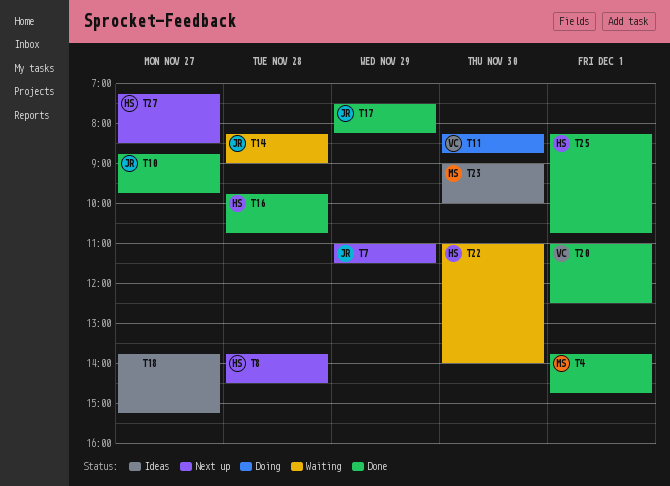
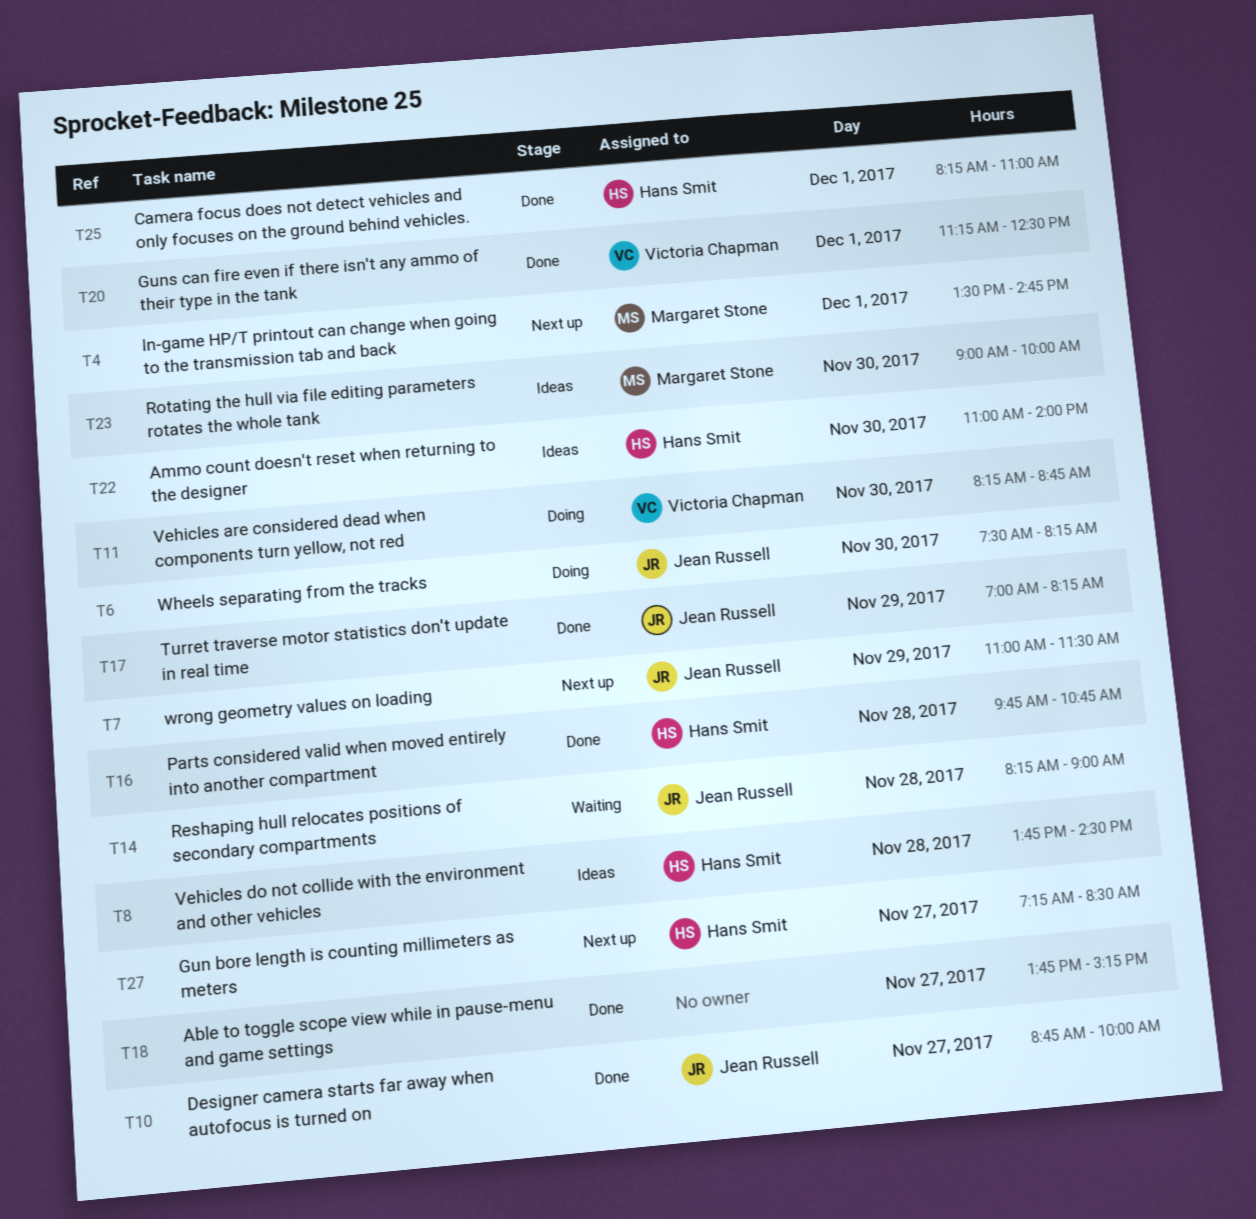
T4, status: Done -> Next up
T4, begins: 13:45 -> 13:30
T6: none -> present
T8, status: Next up -> Ideas
T10, ends: 09:45 -> 10:00
T17, begins: 07:30 -> 07:00
T18, status: Ideas -> Done
T20, begins: 11:00 -> 11:15
T22, status: Waiting -> Ideas
T25, ends: 10:45 -> 11:00

